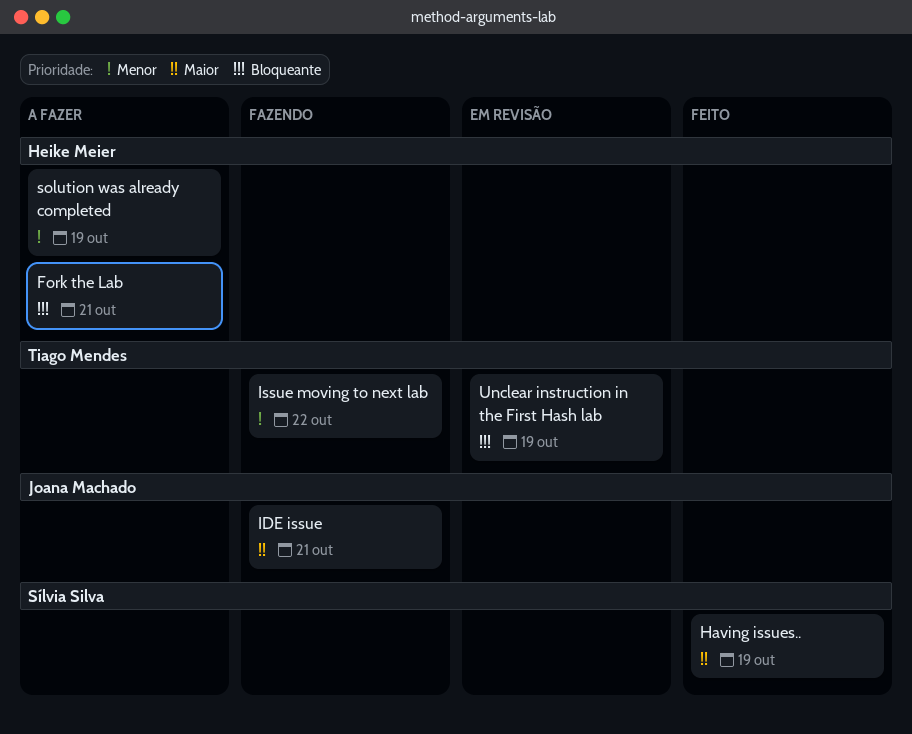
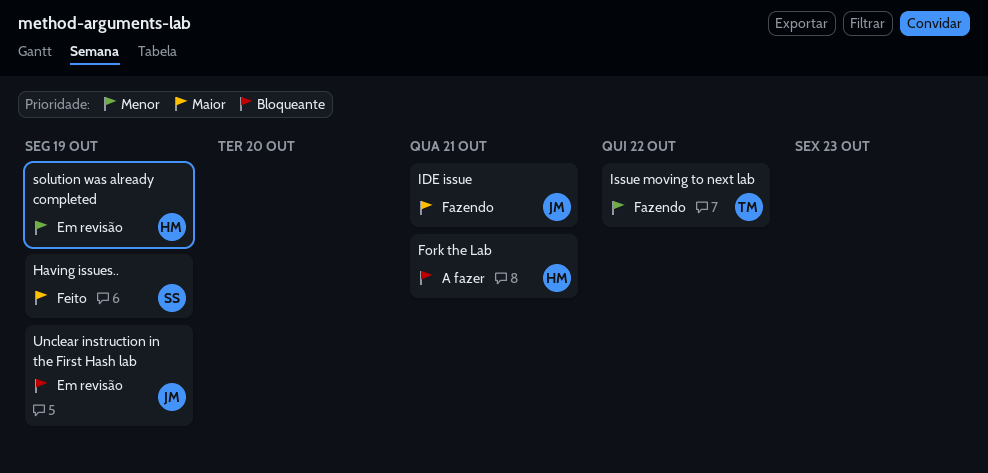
solution was already completed, status: A fazer -> Em revisão
Unclear instruction in the First Hash lab, owner: Tiago Mendes -> Joana Machado

